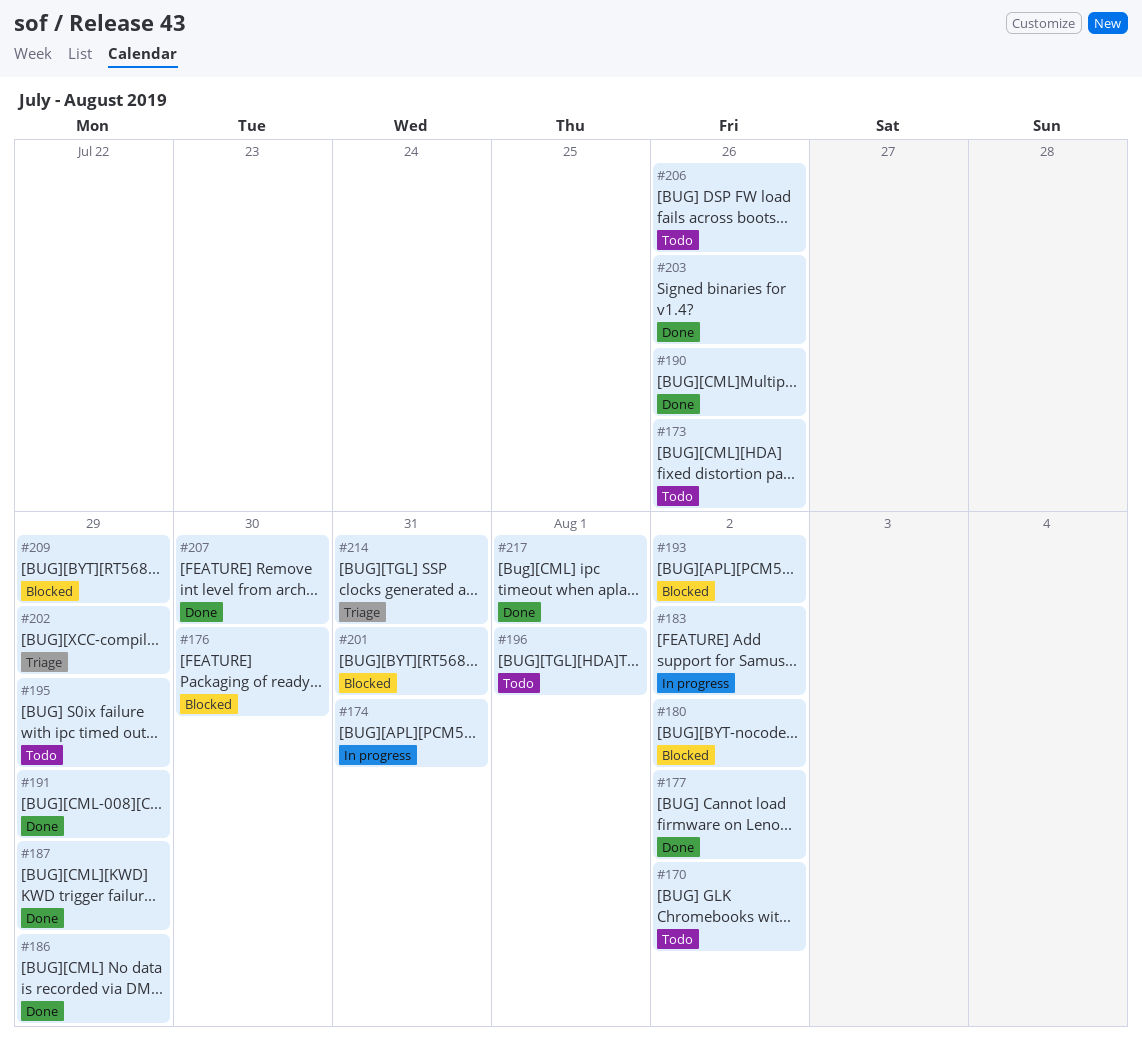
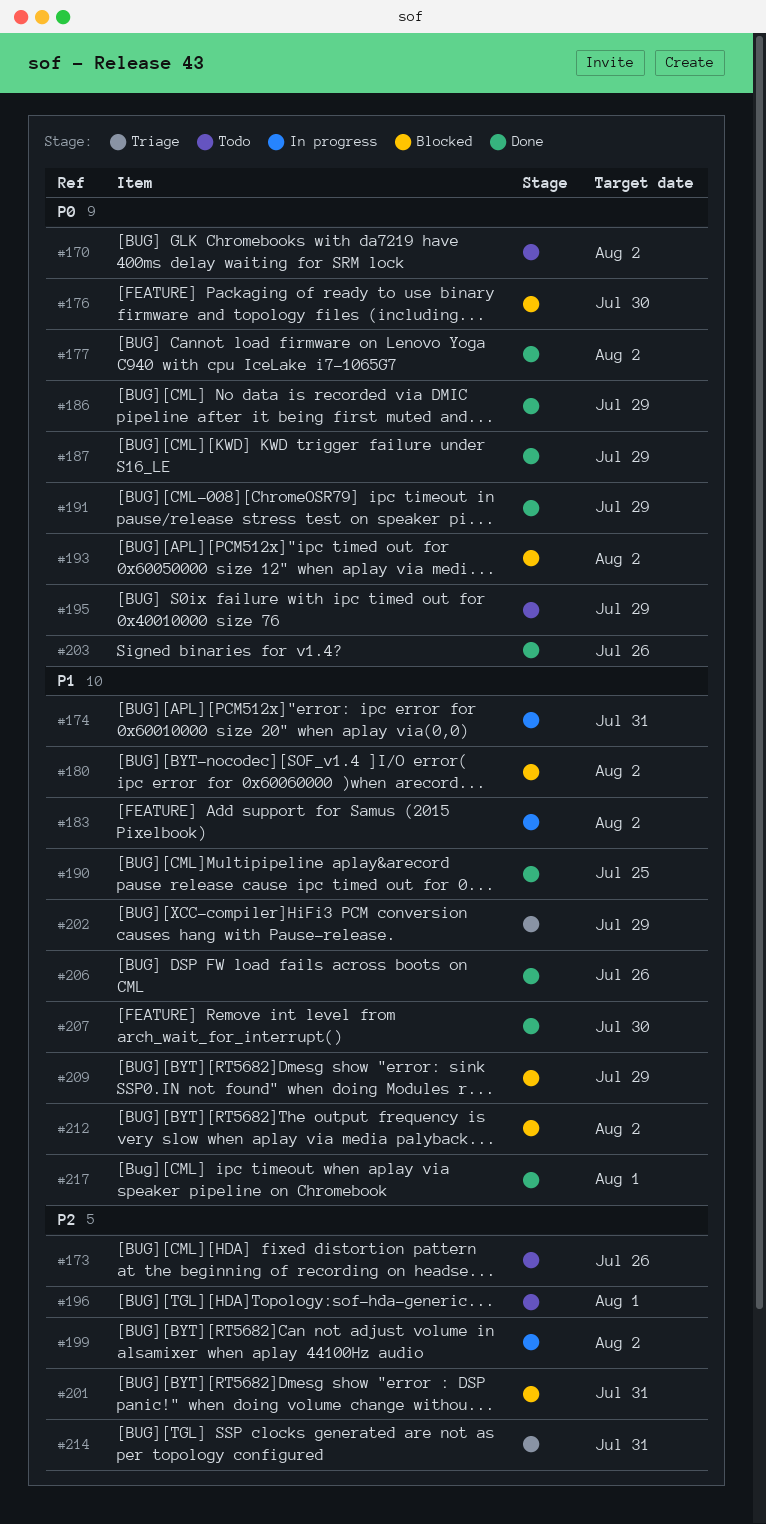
#190, due: Jul 26 -> Jul 25
#199: none -> present
#206, status: Todo -> Done
#212: none -> present

